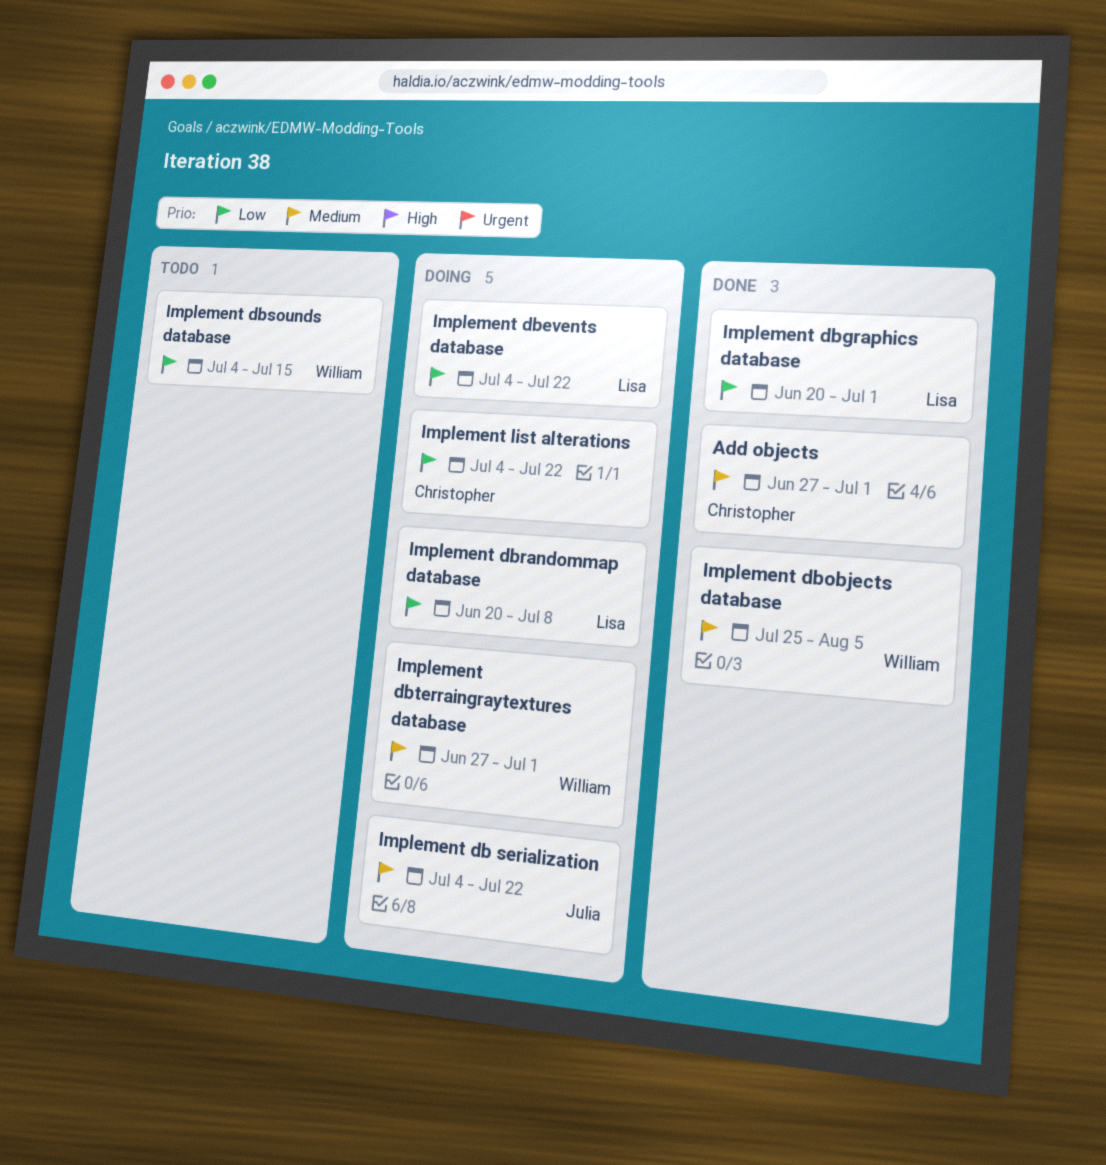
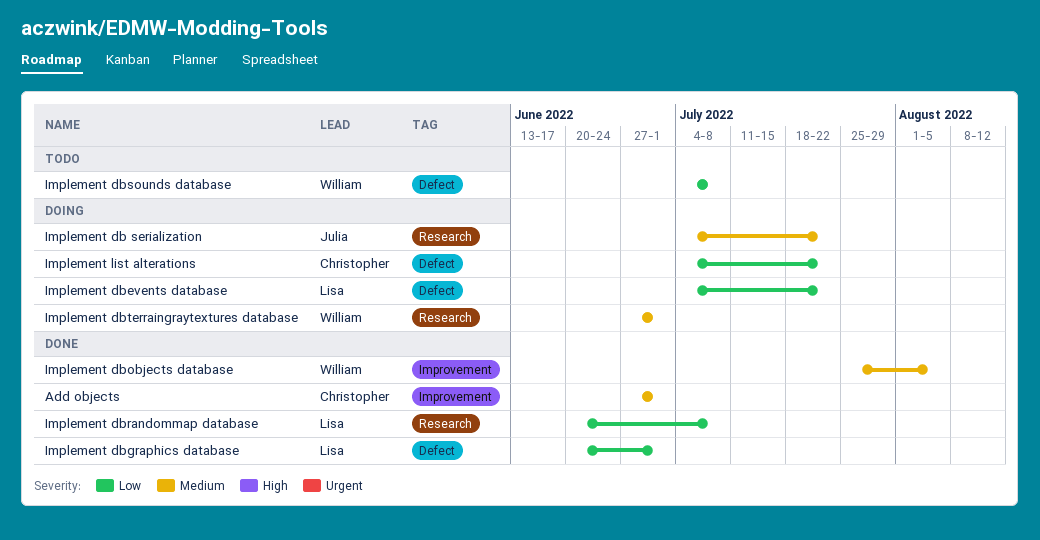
Implement dbrandommap database, status: Doing -> Done
Implement dbsounds database, due: Jul 15 -> Jul 8

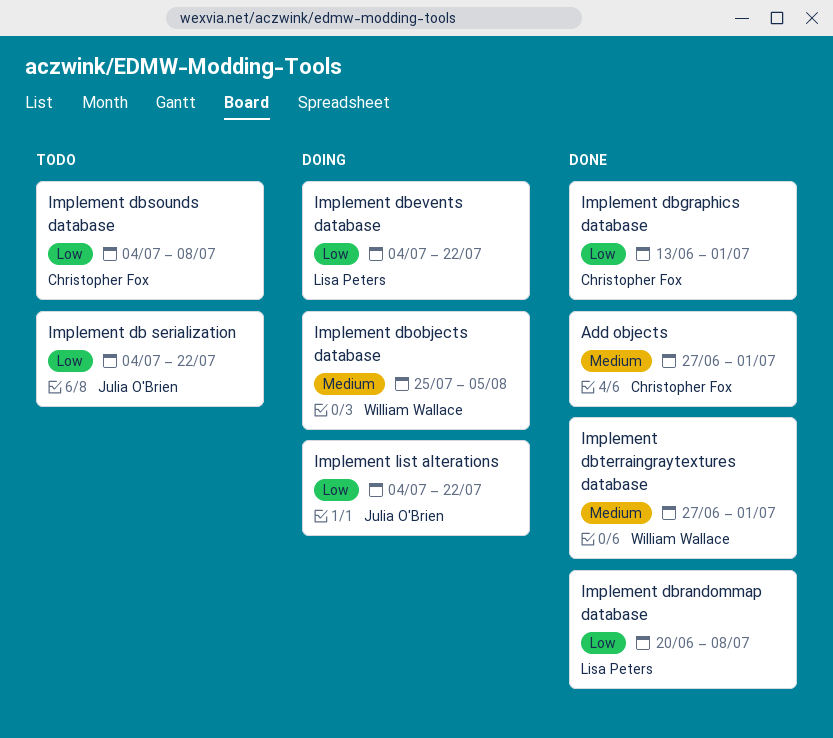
Implement db serialization, status: Doing -> Todo
Implement db serialization, priority: Medium -> Low
Implement dbgraphics database, owner: Lisa Peters -> Christopher Fox
Implement dbgraphics database, start: Jun 20 -> Jun 13
Implement dbobjects database, status: Done -> Doing
Implement dbsounds database, owner: William Wallace -> Christopher Fox
Implement dbterraingraytextures database, status: Doing -> Done
Implement list alterations, owner: Christopher Fox -> Julia O'Brien

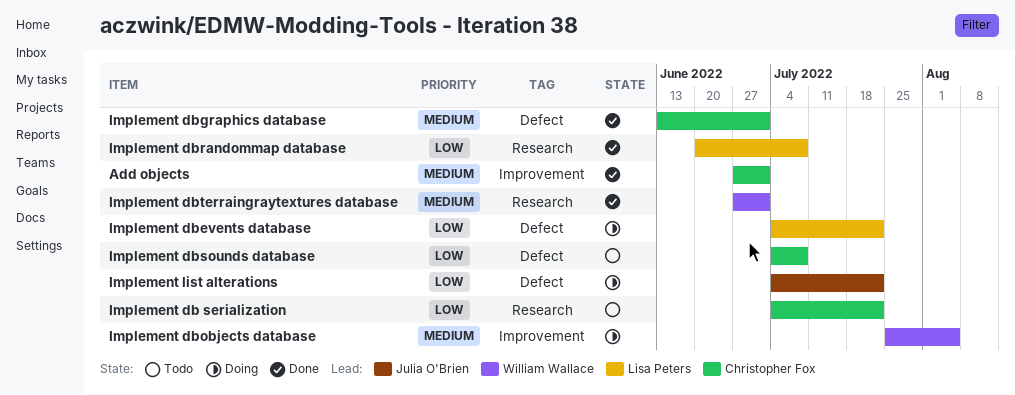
Implement db serialization, owner: Julia O'Brien -> Christopher Fox
Implement dbgraphics database, priority: Low -> Medium

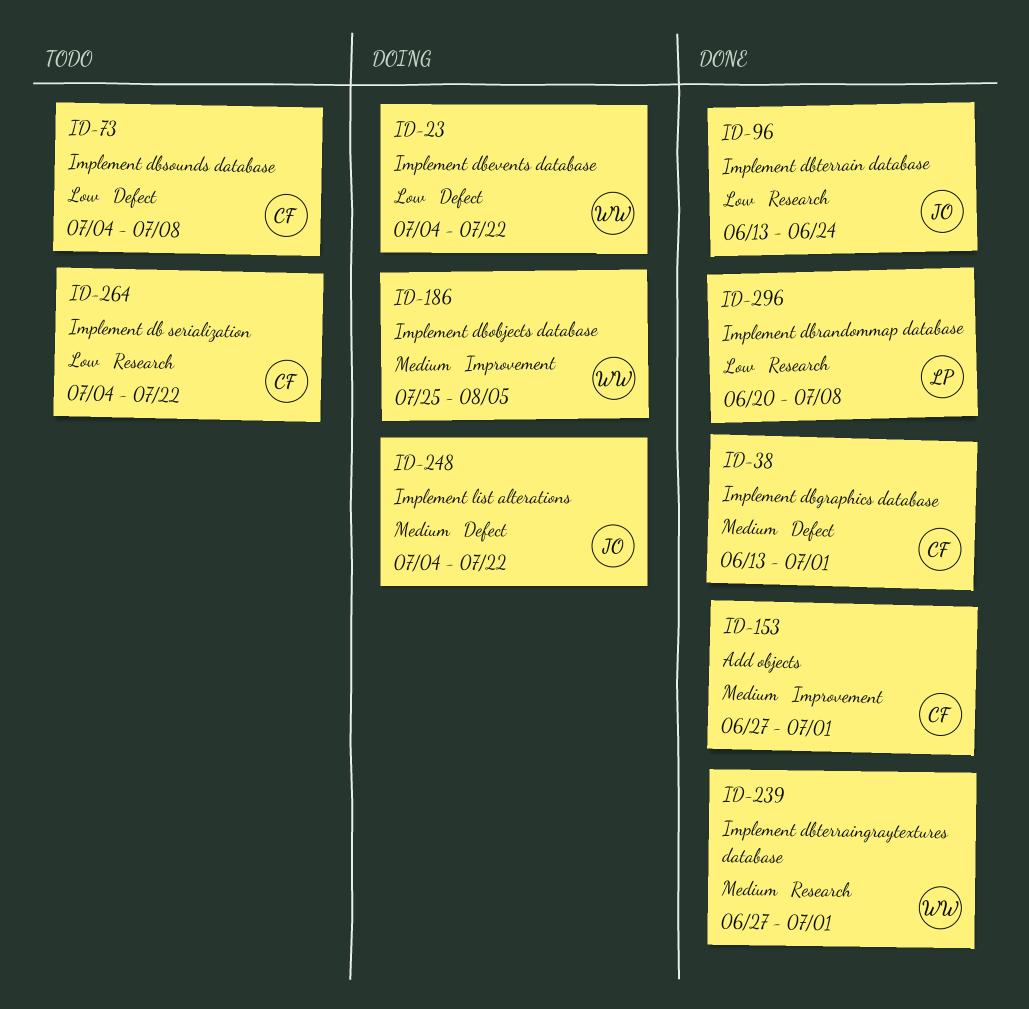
Implement dbevents database, owner: Lisa Peters -> William Wallace
Implement dbterrain database: none -> present
Implement list alterations, priority: Low -> Medium

